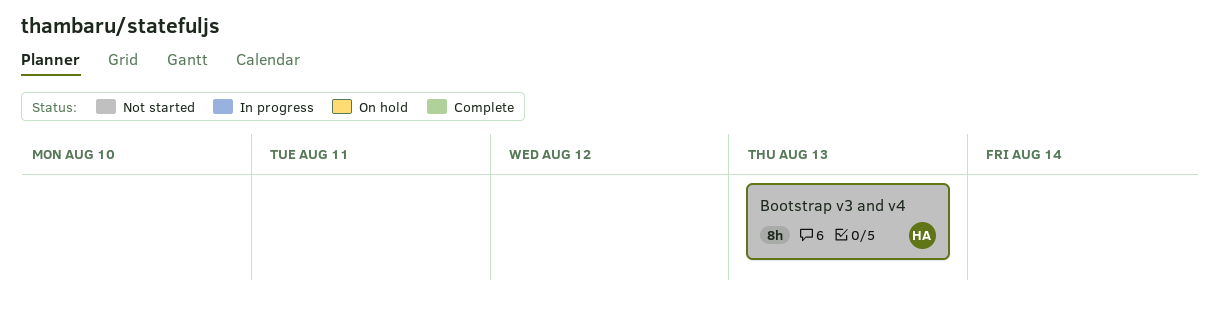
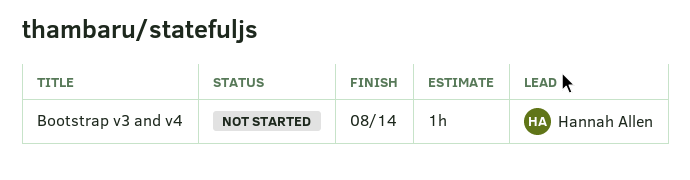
Bootstrap v3 and v4, estimate: 8h -> 1h
Bootstrap v3 and v4, due: Aug 13 -> Aug 14

